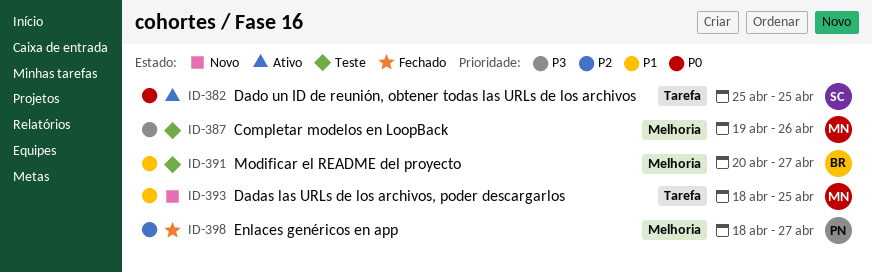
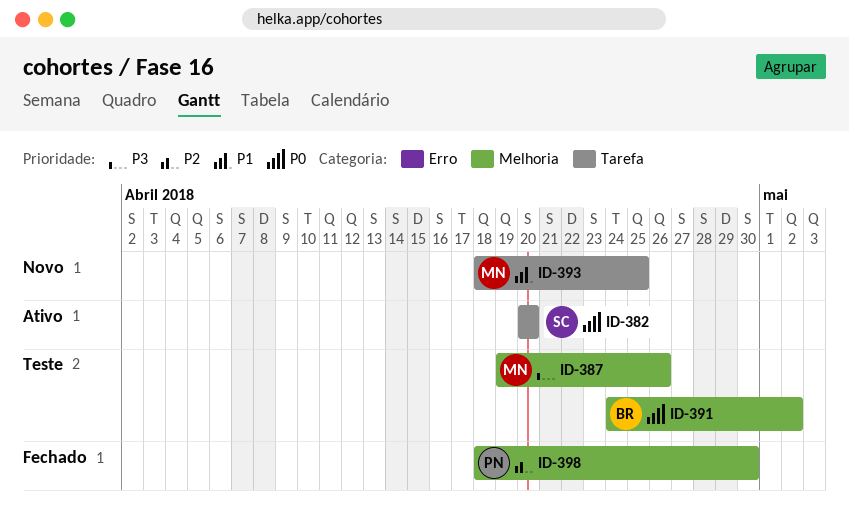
ID-382, start: Apr 25 -> Apr 20
ID-382, due: Apr 25 -> Apr 20
ID-391, priority: P1 -> P0
ID-391, start: Apr 20 -> Apr 24
ID-391, due: Apr 27 -> May 2
ID-398, due: Apr 27 -> Apr 30

